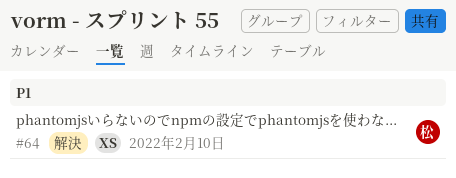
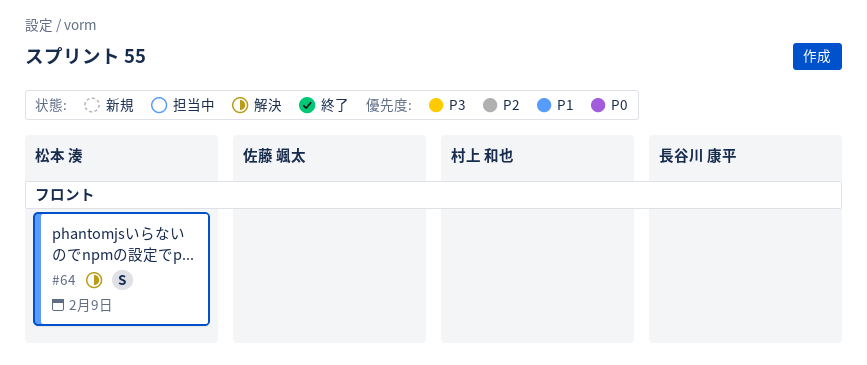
#64, estimate: XS -> S
#64, due: Feb 10 -> Feb 9

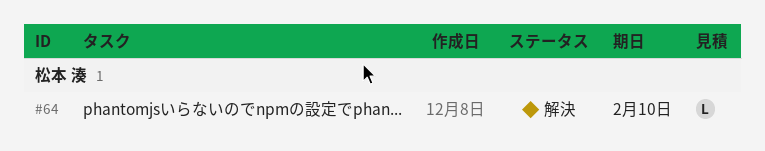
#64, estimate: S -> L
#64, due: Feb 9 -> Feb 10

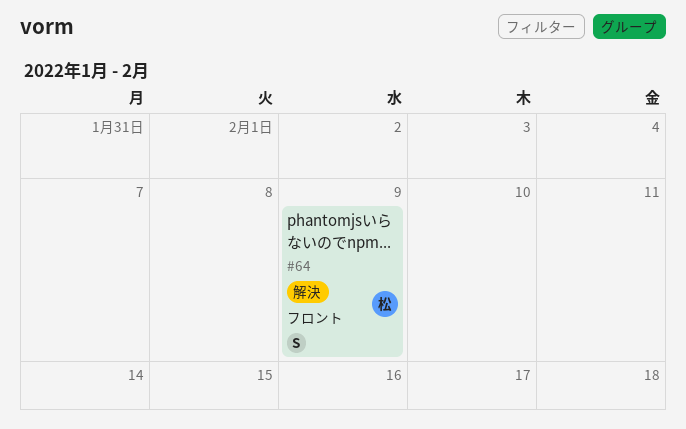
#64, estimate: L -> S
#64, due: Feb 10 -> Feb 9

